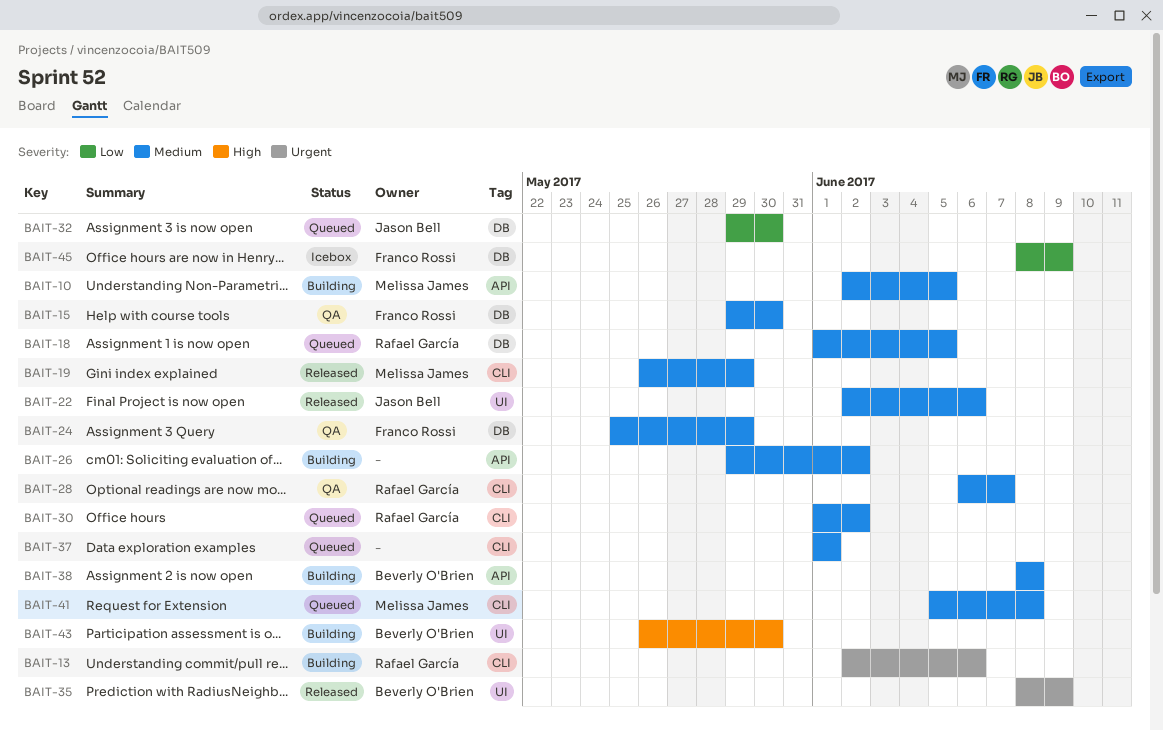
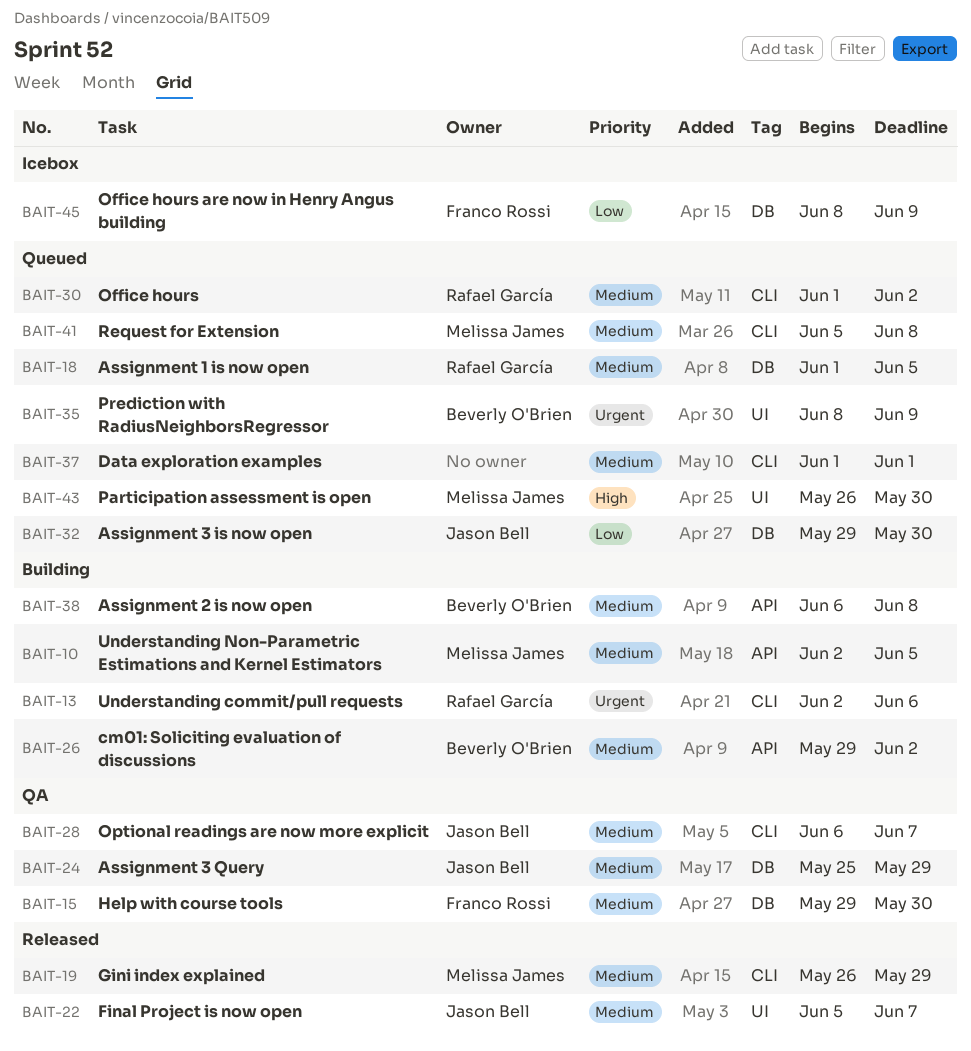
BAIT-22, start: Jun 2 -> Jun 5
BAIT-22, due: Jun 6 -> Jun 7
BAIT-24, owner: Franco Rossi -> Jason Bell
BAIT-26, owner: none -> Beverly O'Brien
BAIT-28, owner: Rafael García -> Jason Bell
BAIT-35, status: Released -> Queued
BAIT-38, start: Jun 8 -> Jun 6
BAIT-43, status: Building -> Queued
BAIT-43, owner: Beverly O'Brien -> Melissa James

